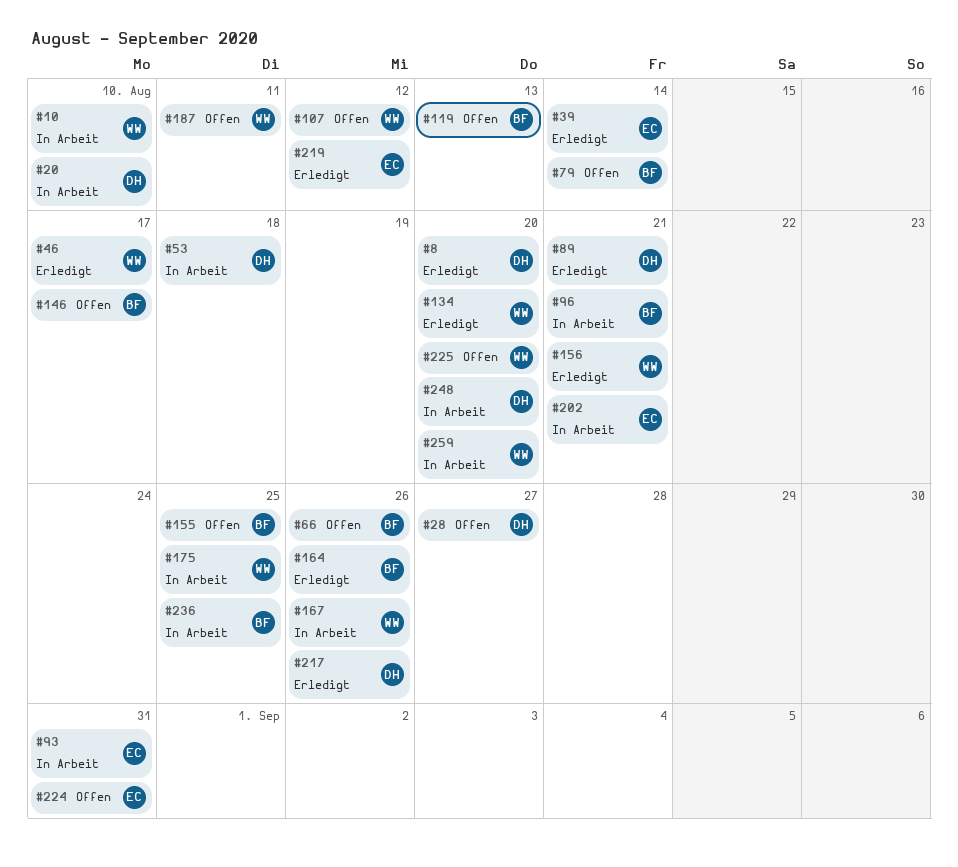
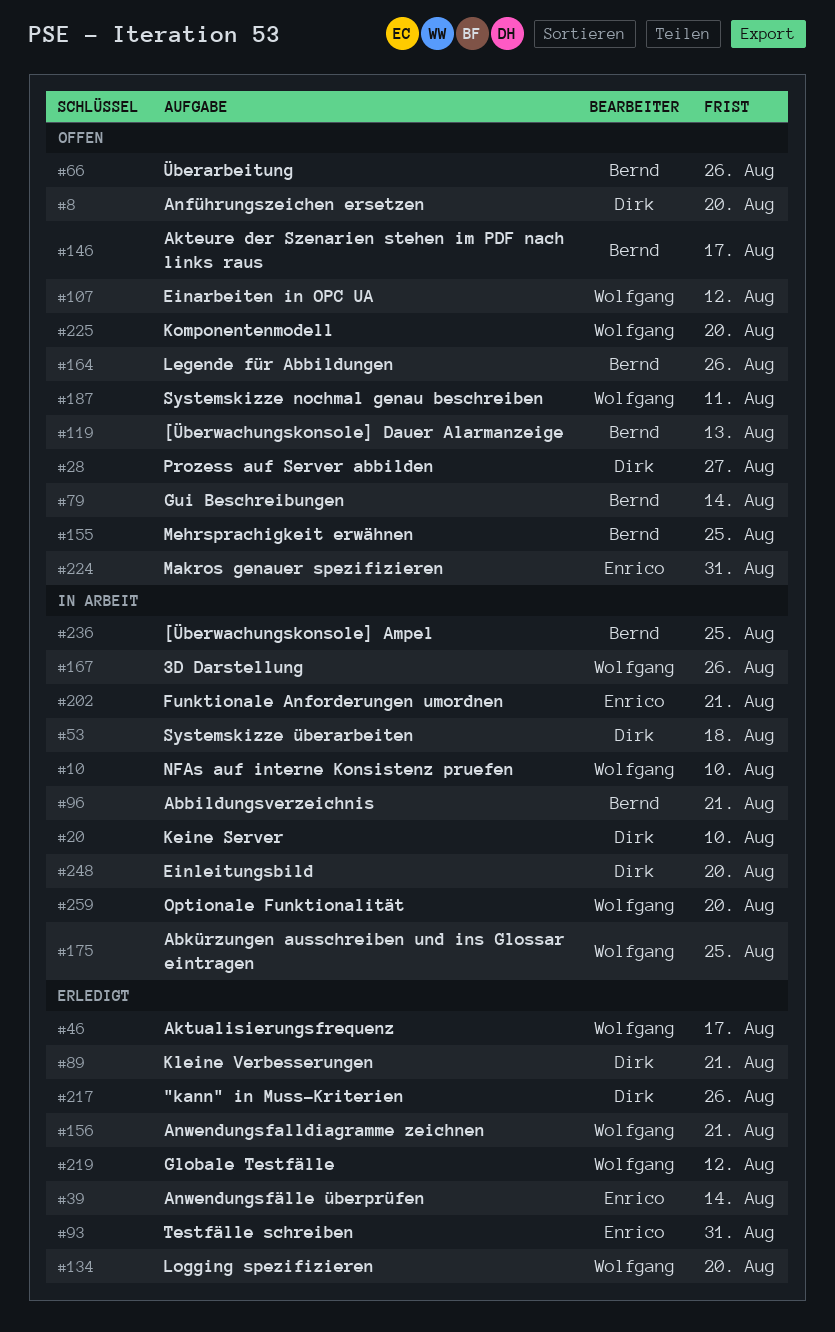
#8, status: Erledigt -> Offen
#93, status: In Arbeit -> Erledigt
#164, status: Erledigt -> Offen
#219, owner: Enrico -> Wolfgang

